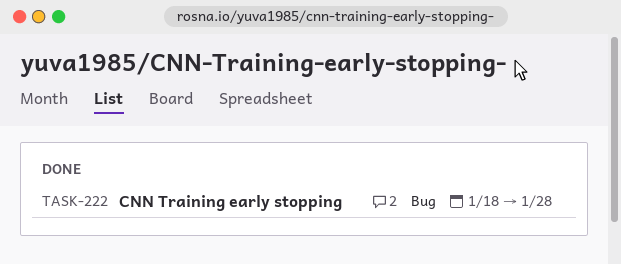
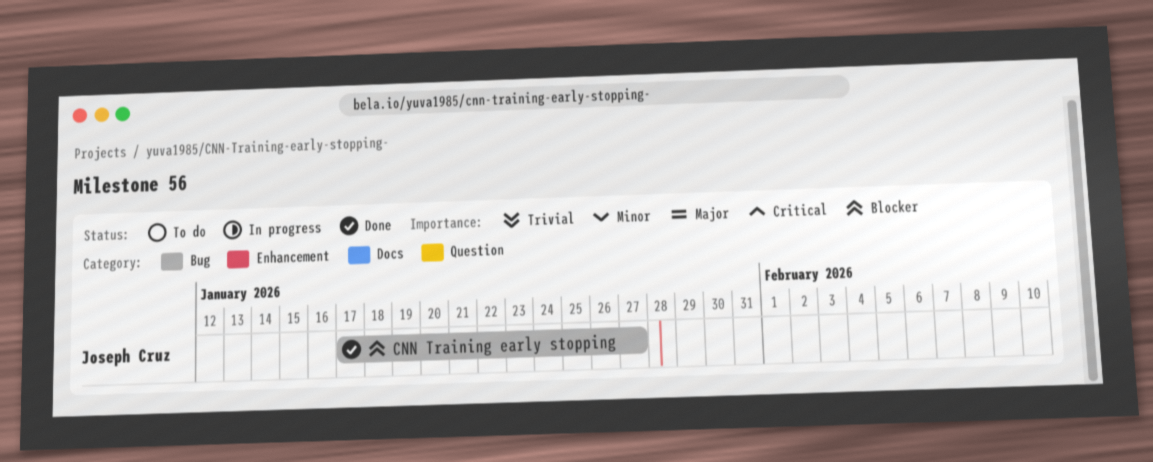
CNN Training early stopping, start: Jan 18 -> Jan 17
CNN Training early stopping, due: Jan 28 -> Jan 27

